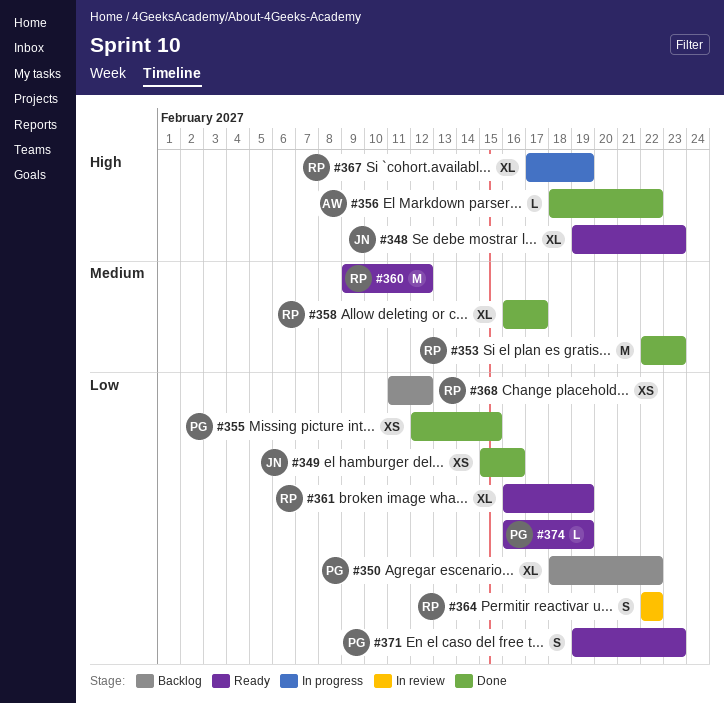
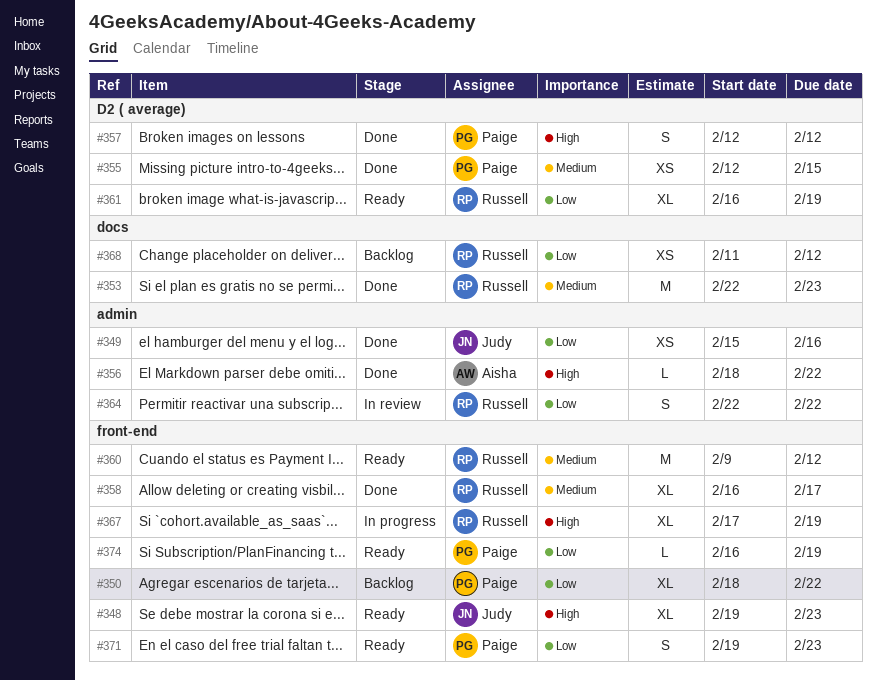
#355, priority: Low -> Medium
#357: none -> present

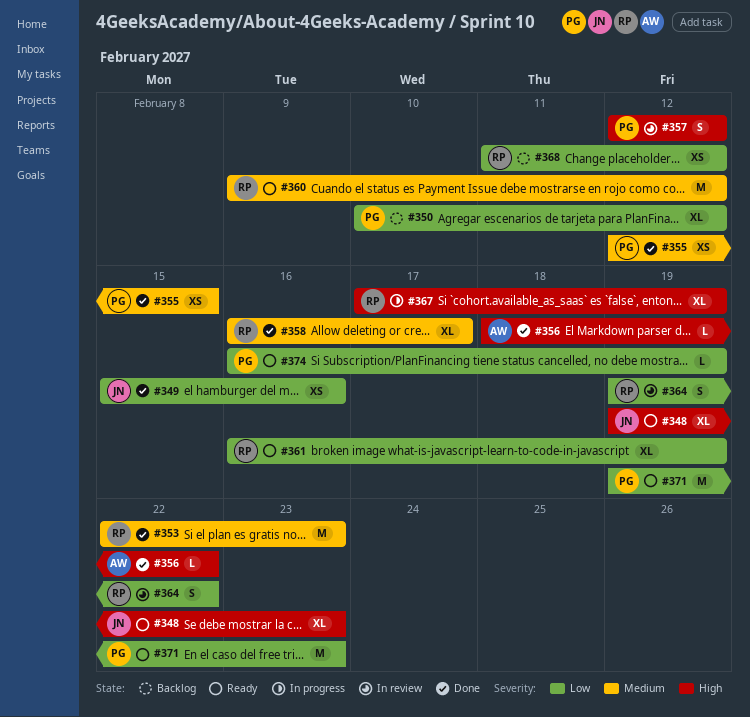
#350, start: Feb 18 -> Feb 10
#350, due: Feb 22 -> Feb 12
#357, status: Done -> In review
#364, start: Feb 22 -> Feb 19
#371, estimate: S -> M

